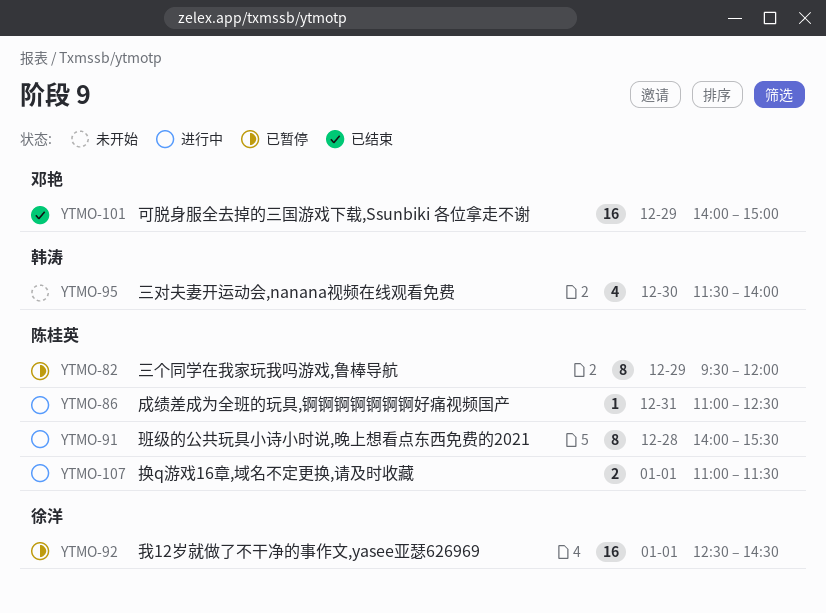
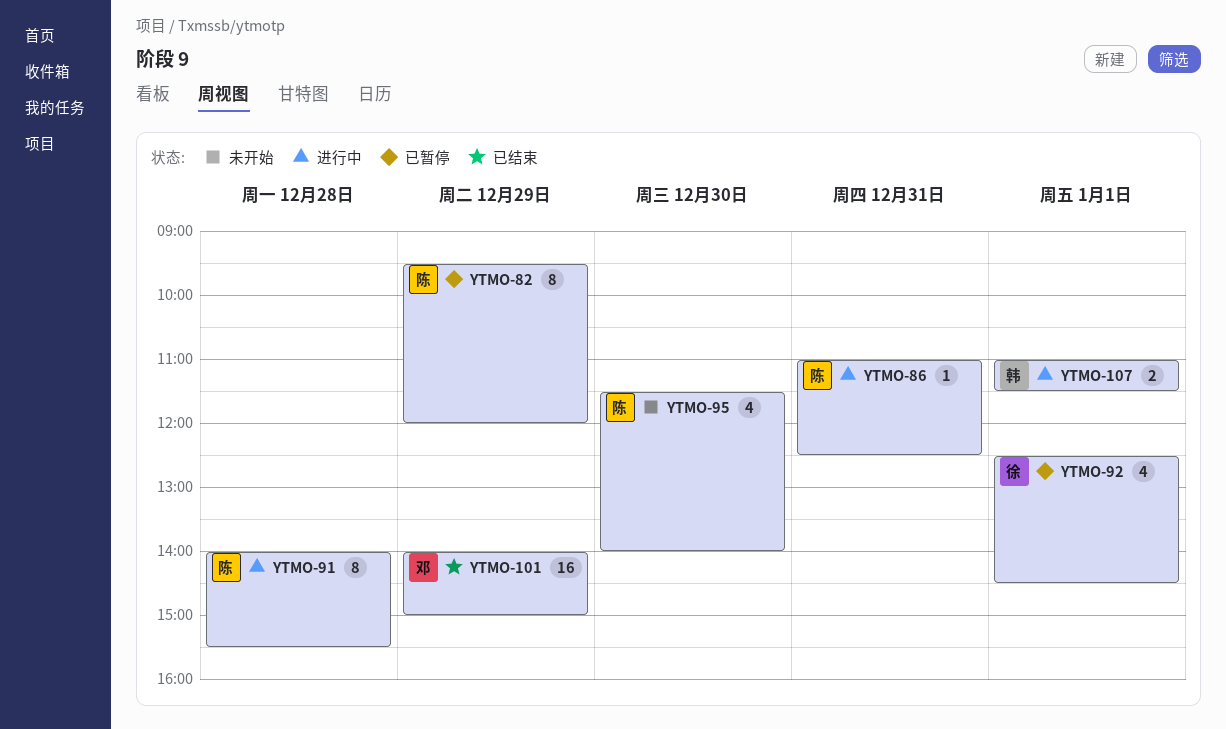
YTMO-92, estimate: 16 -> 4
YTMO-95, owner: 韩涛 -> 陈桂英
YTMO-107, owner: 陈桂英 -> 韩涛

